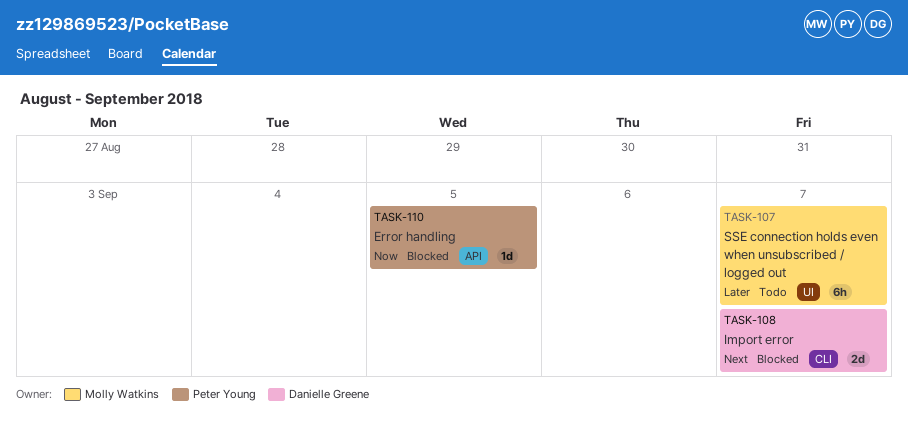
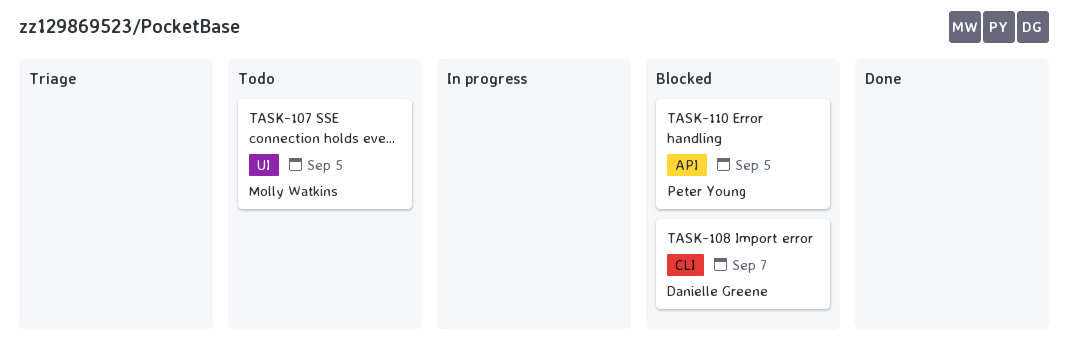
TASK-107, due: Sep 7 -> Sep 5

